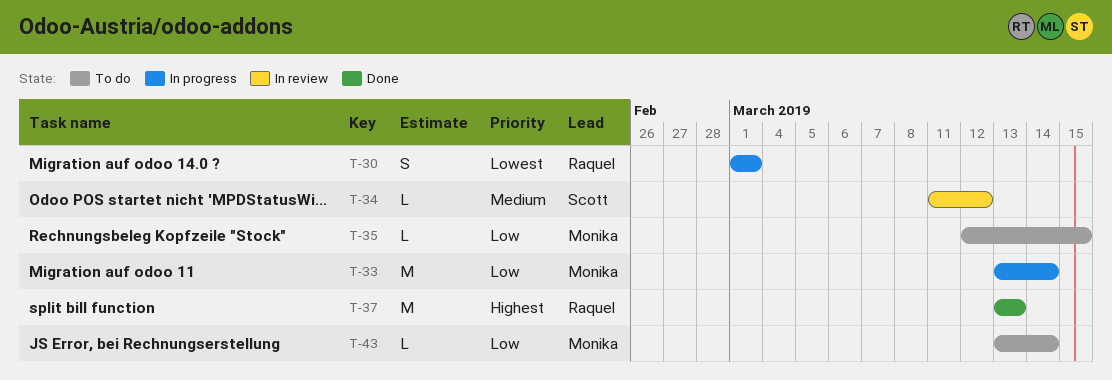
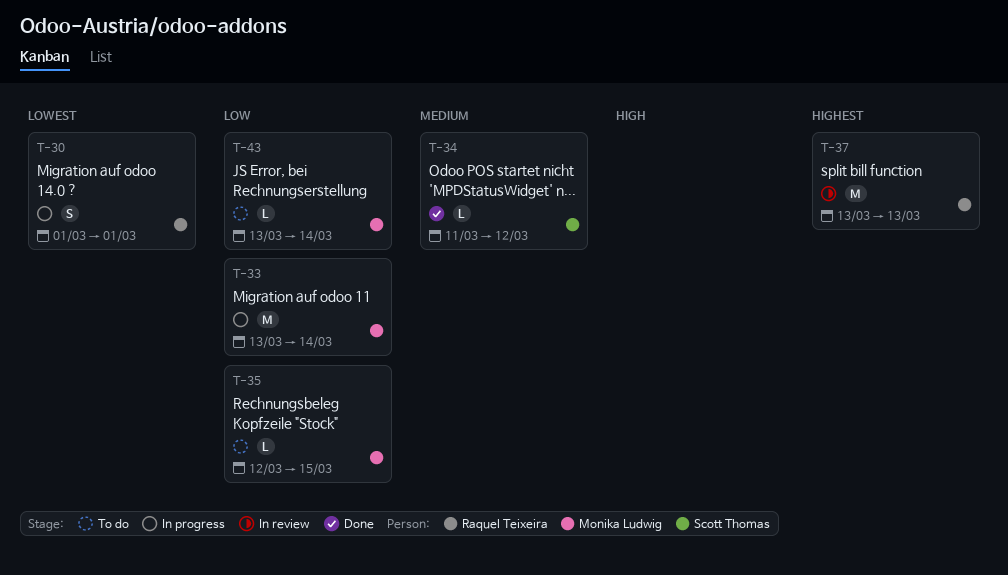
T-34, status: In review -> Done
T-37, status: Done -> In review

